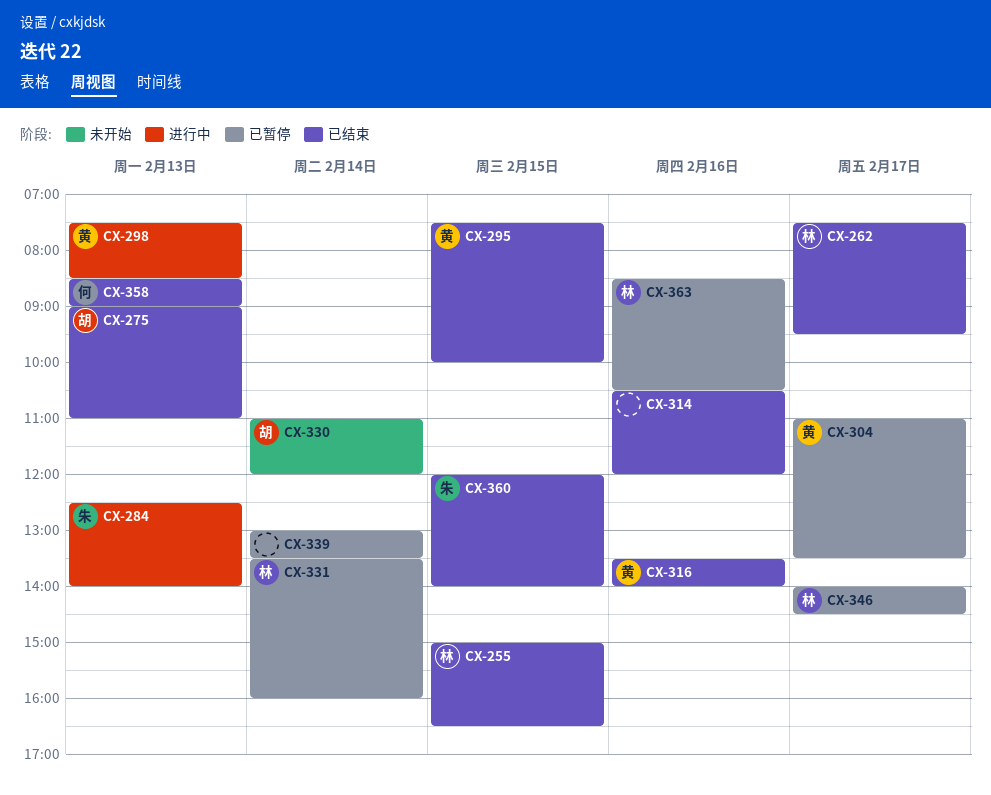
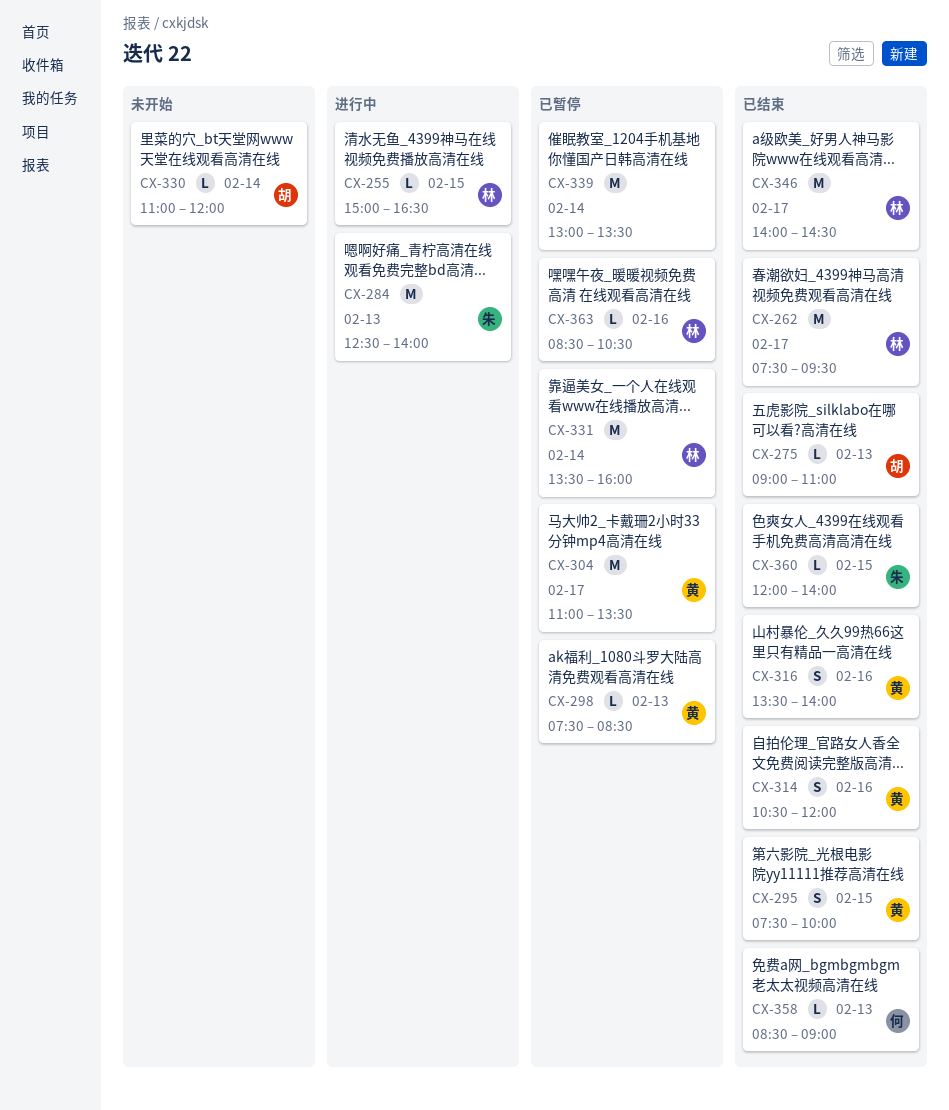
CX-255, status: 已结束 -> 进行中
CX-298, status: 进行中 -> 已暂停
CX-314, owner: none -> 黄
CX-346, status: 已暂停 -> 已结束

